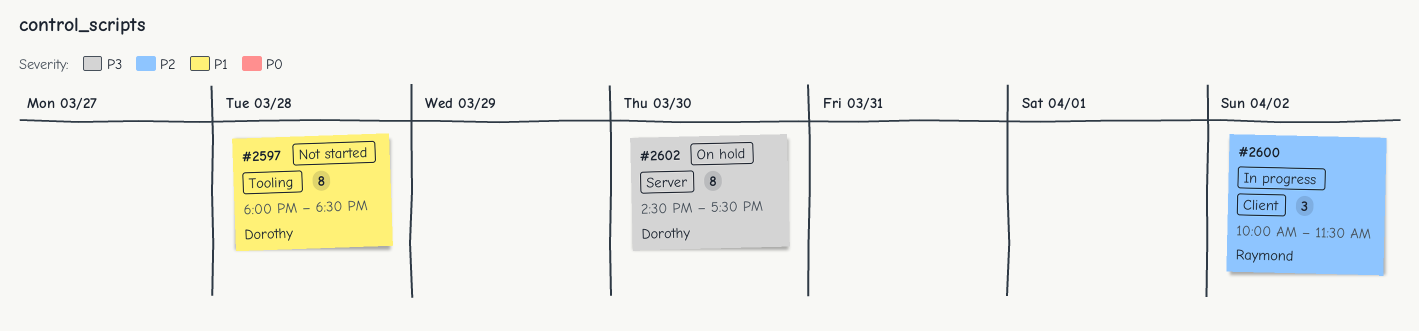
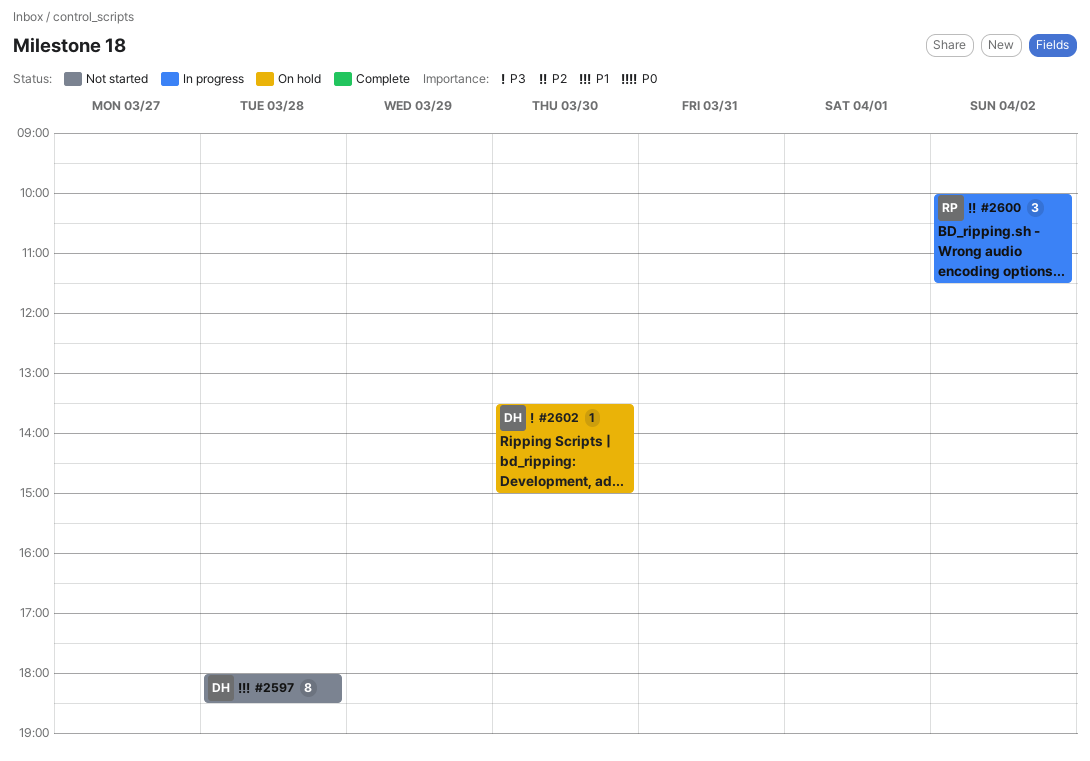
#2602, estimate: 8 -> 1
#2602, begins: 14:30 -> 13:30
#2602, ends: 17:30 -> 15:00

